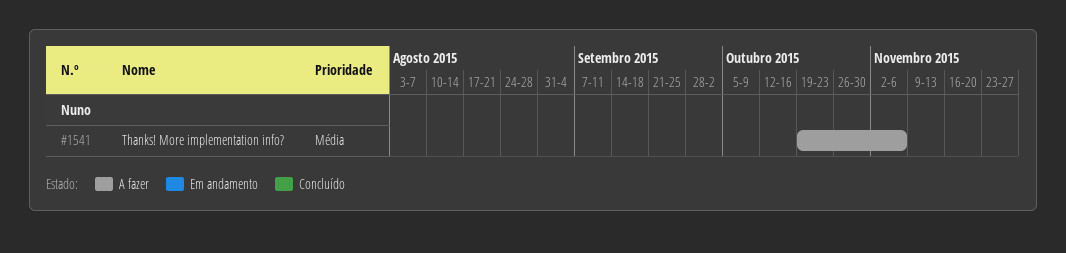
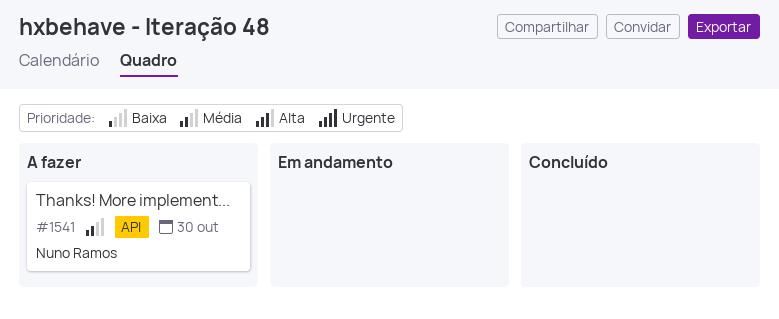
#1541, due: Nov 6 -> Oct 30

